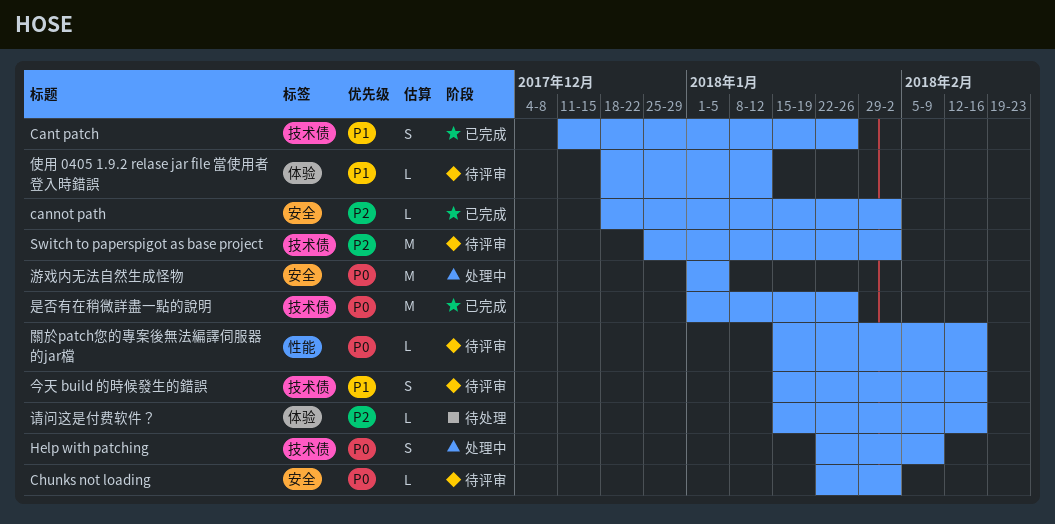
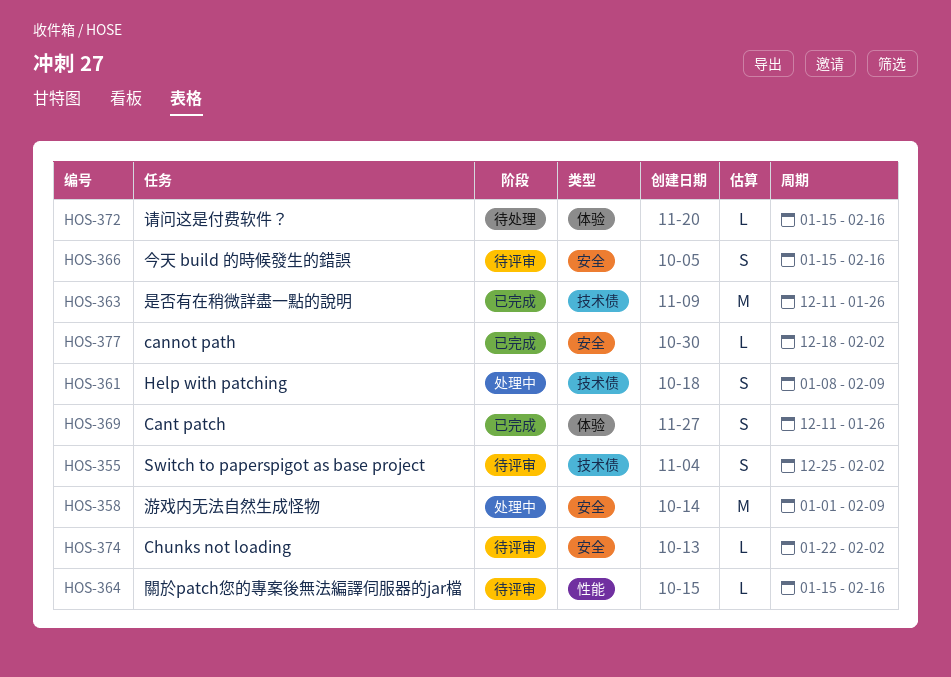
Cant patch, label: 技术债 -> 体验
Help with patching, start: Jan 22 -> Jan 8
Switch to paperspigot as base project, estimate: M -> S
今天 build 的時候發生的錯誤, label: 技术债 -> 安全
使用 0405 1.9.2 relase jar file 當使用者登入時錯誤: present -> none
是否有在稍微詳盡一點的說明, start: Jan 1 -> Dec 11
游戏内无法自然生成怪物, due: Jan 5 -> Feb 9

